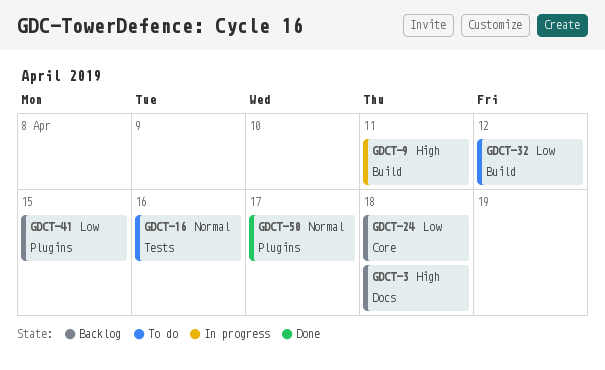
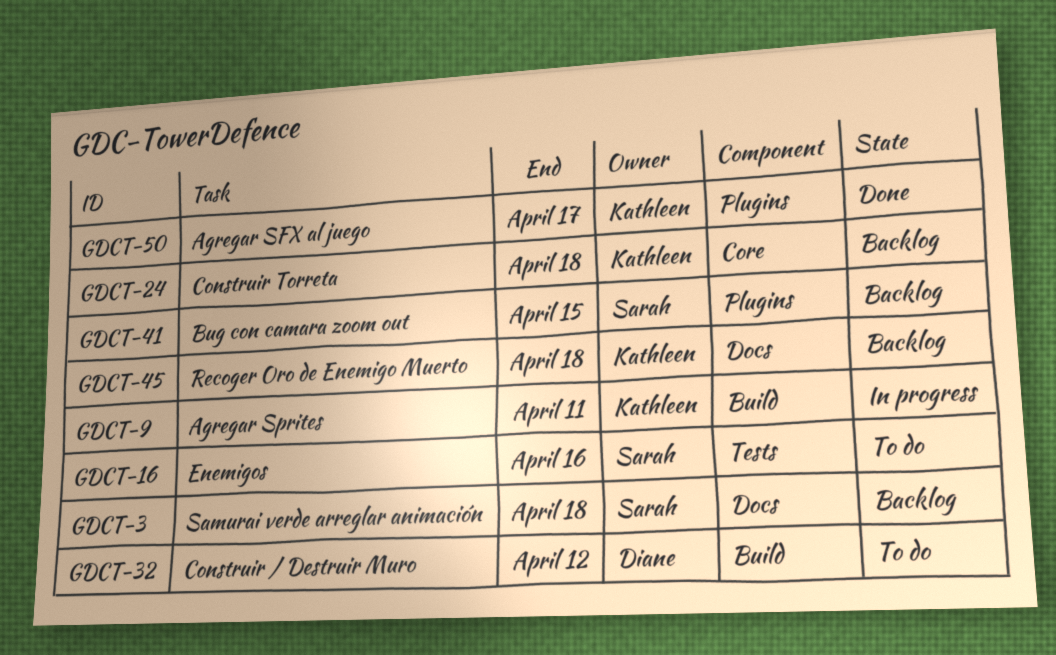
GDCT-45: none -> present

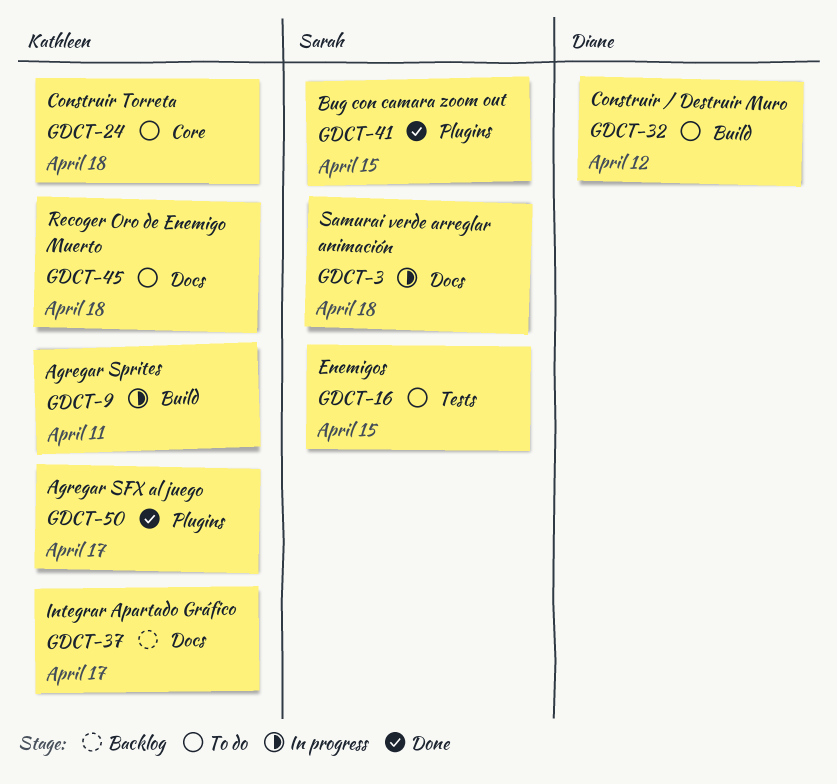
GDCT-3, status: Backlog -> In progress
GDCT-16, due: Apr 16 -> Apr 15
GDCT-24, status: Backlog -> To do
GDCT-37: none -> present
GDCT-41, status: Backlog -> Done
GDCT-45, status: Backlog -> To do

